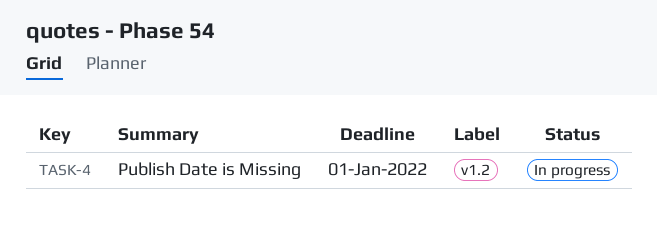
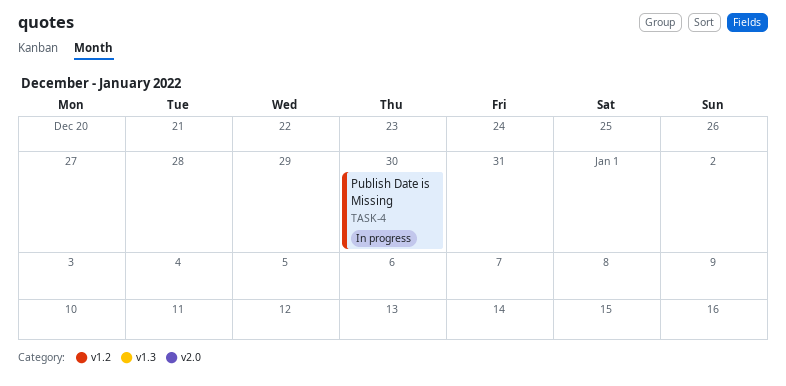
TASK-4, due: Jan 1 -> Dec 30

